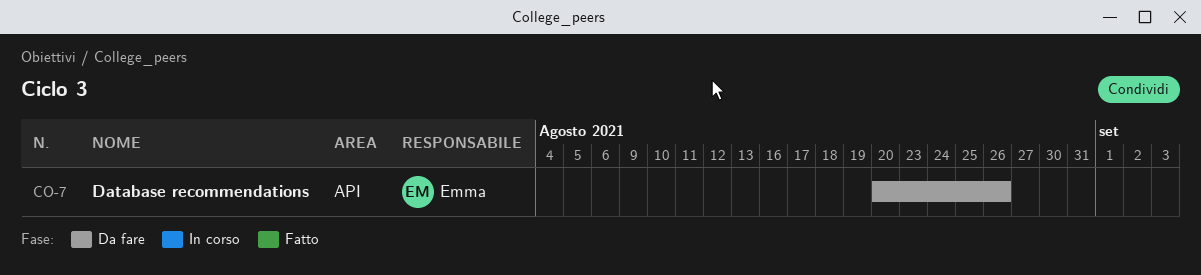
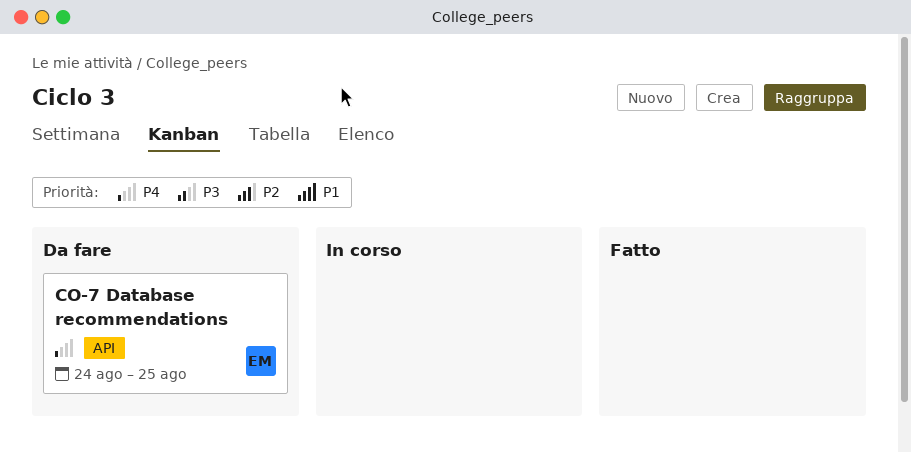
CO-7, start: Aug 20 -> Aug 24
CO-7, due: Aug 26 -> Aug 25

